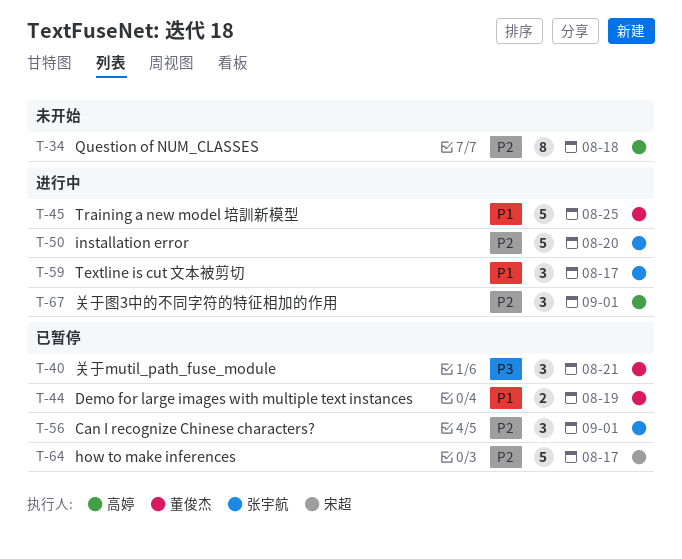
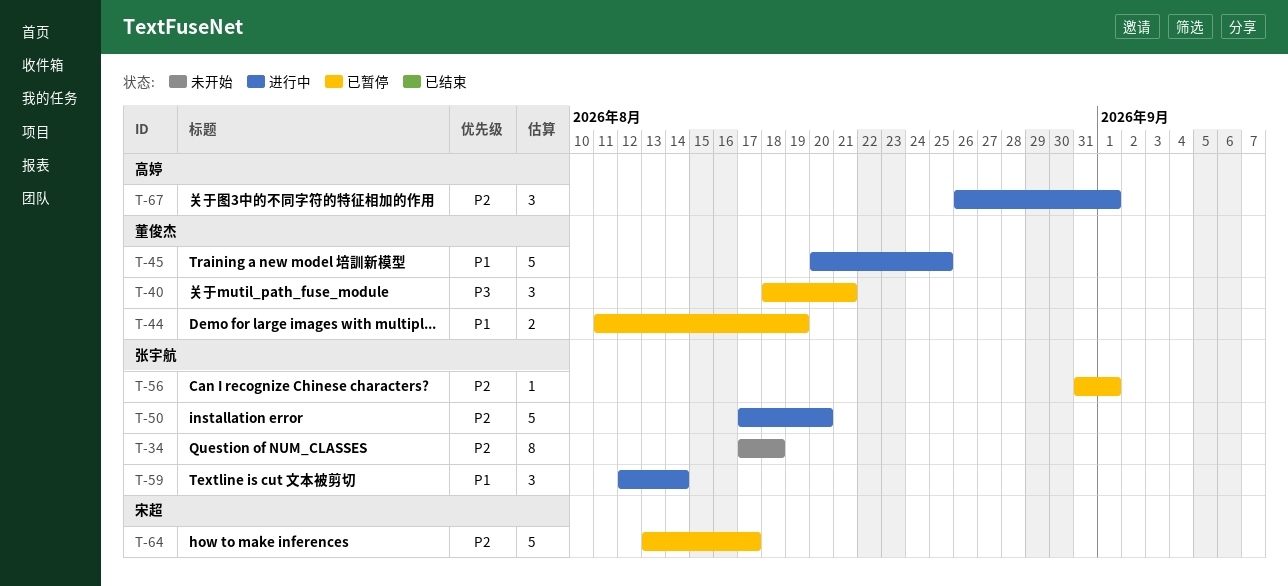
T-34, owner: 高婷 -> 张宇航
T-56, estimate: 3 -> 1
T-59, due: Aug 17 -> Aug 14

